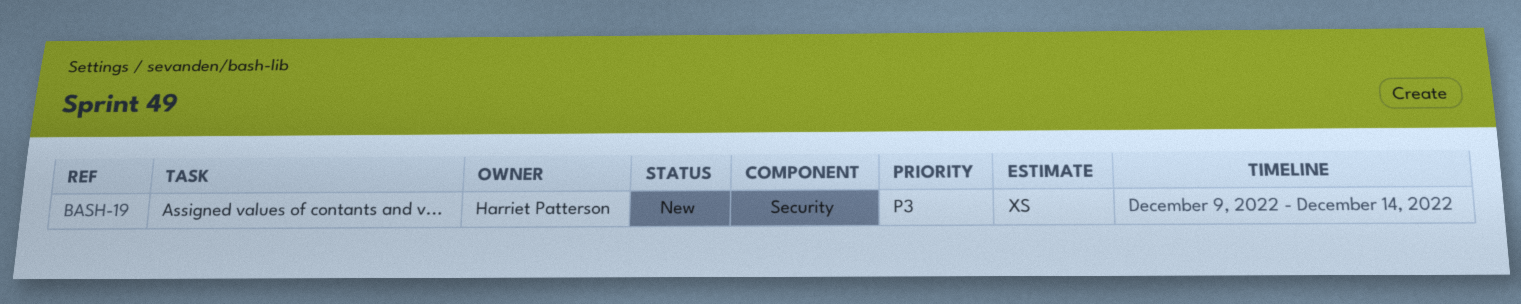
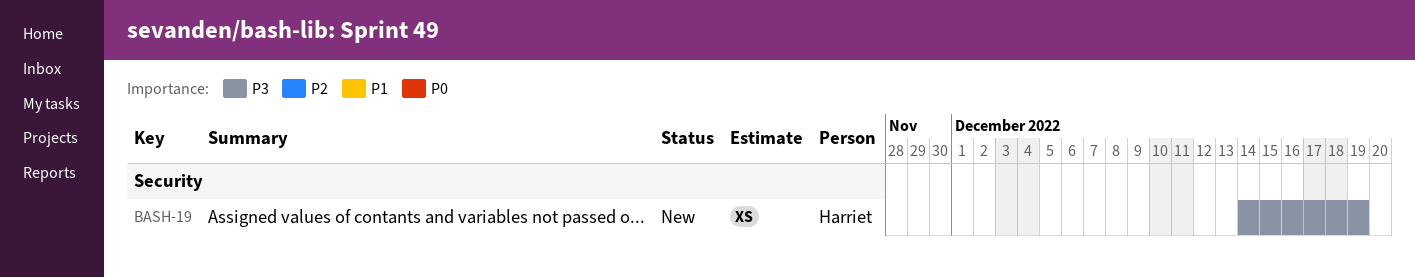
BASH-19, start: Dec 9 -> Dec 14
BASH-19, due: Dec 14 -> Dec 19

